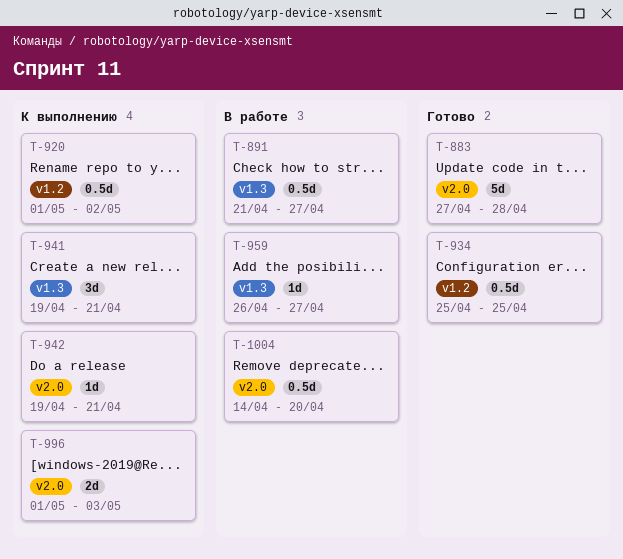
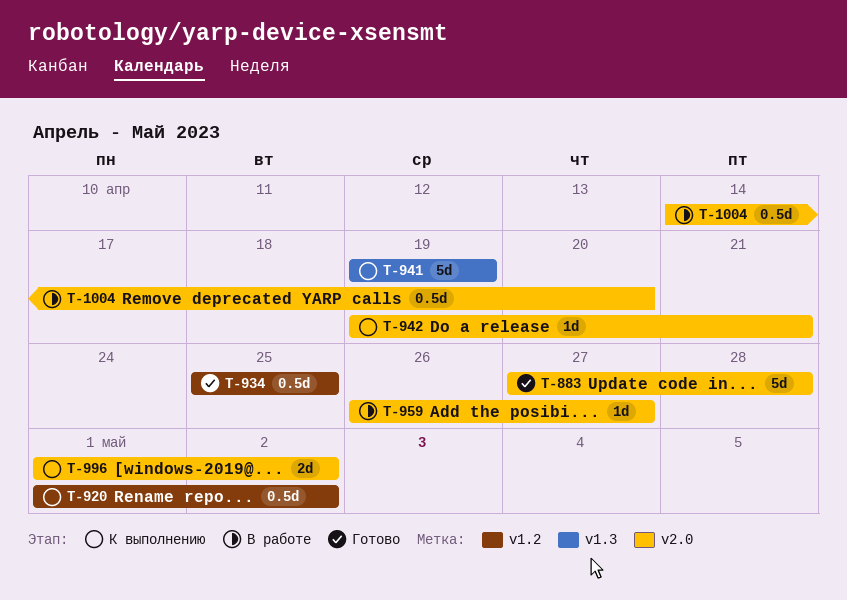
T-891: present -> none
T-941, estimate: 3d -> 5d
T-941, due: Apr 21 -> Apr 19
T-959, label: v1.3 -> v2.0
T-996, due: May 3 -> May 2

